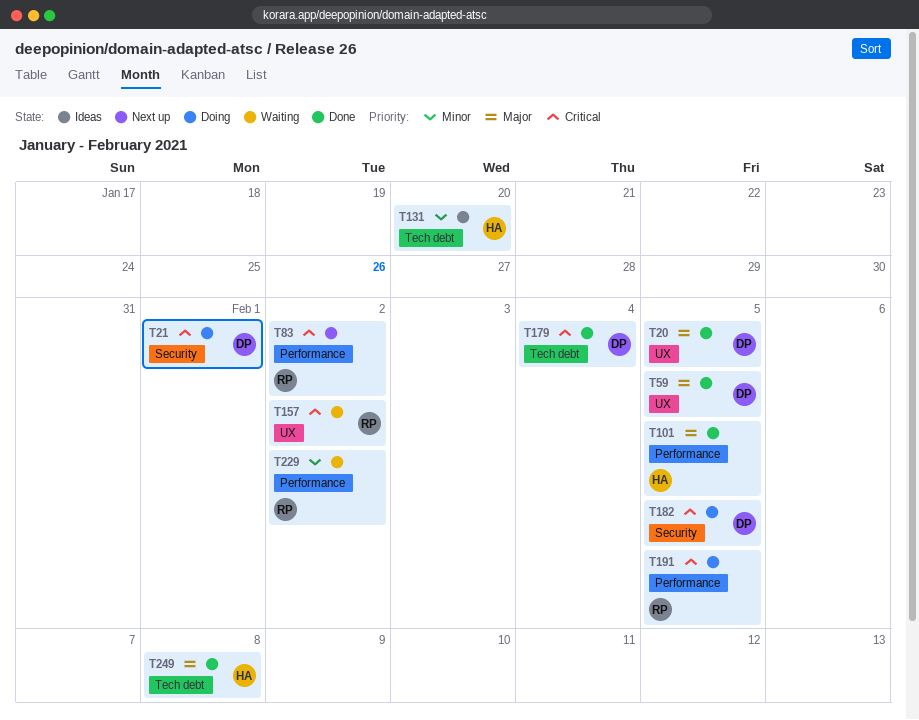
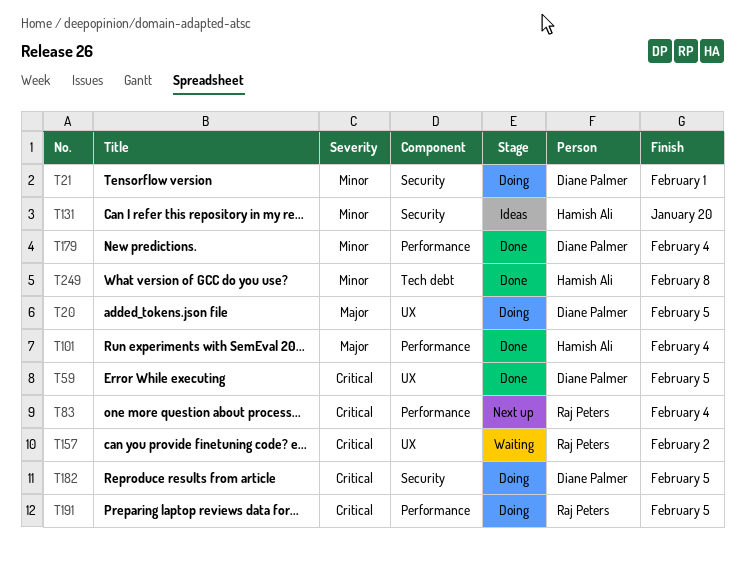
T20, status: Done -> Doing
T21, priority: Critical -> Minor
T59, priority: Major -> Critical
T83, due: Feb 2 -> Feb 4
T101, due: Feb 5 -> Feb 4
T131, label: Tech debt -> Security
T179, priority: Critical -> Minor
T179, label: Tech debt -> Performance
T229: present -> none
T249, priority: Major -> Minor

